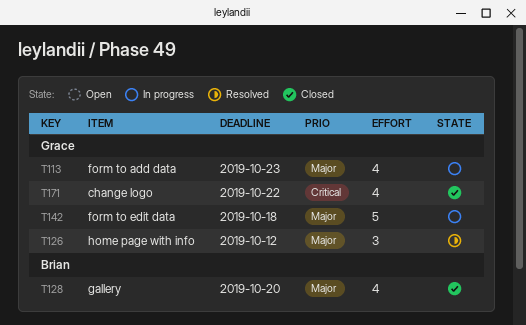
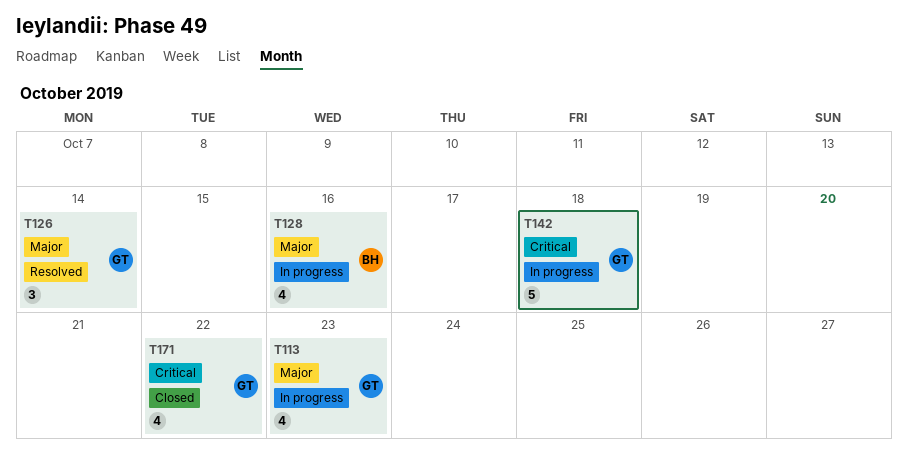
T126, due: Oct 12 -> Oct 14
T128, status: Closed -> In progress
T128, due: Oct 20 -> Oct 16
T142, priority: Major -> Critical

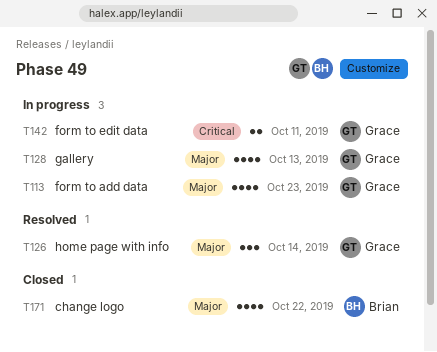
T128, owner: Brian -> Grace
T128, due: Oct 16 -> Oct 13
T142, estimate: 5 -> 2
T142, due: Oct 18 -> Oct 11
T171, owner: Grace -> Brian
T171, priority: Critical -> Major

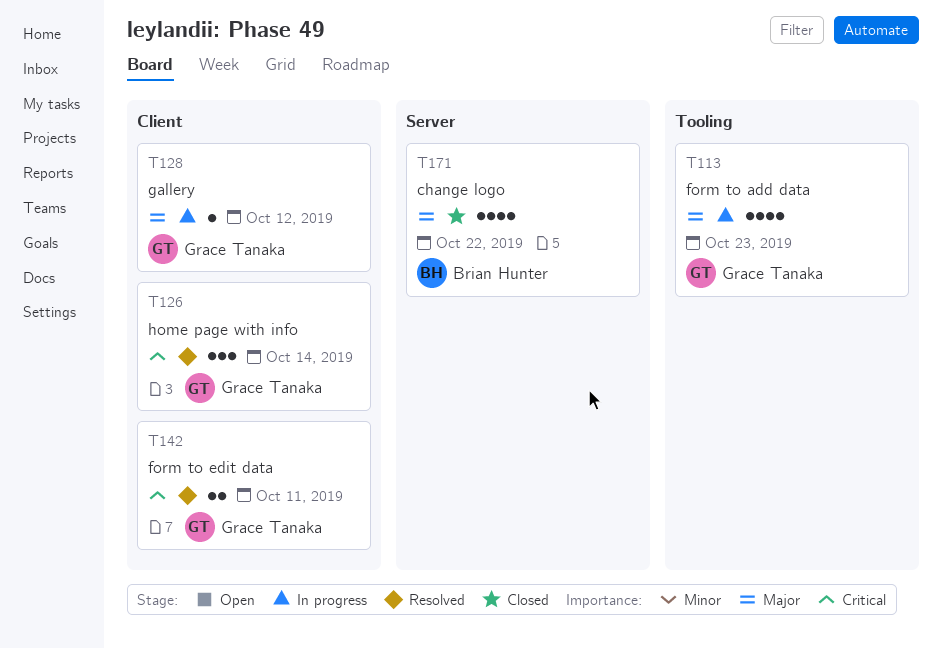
T126, priority: Major -> Critical
T128, estimate: 4 -> 1
T128, due: Oct 13 -> Oct 12
T142, status: In progress -> Resolved

